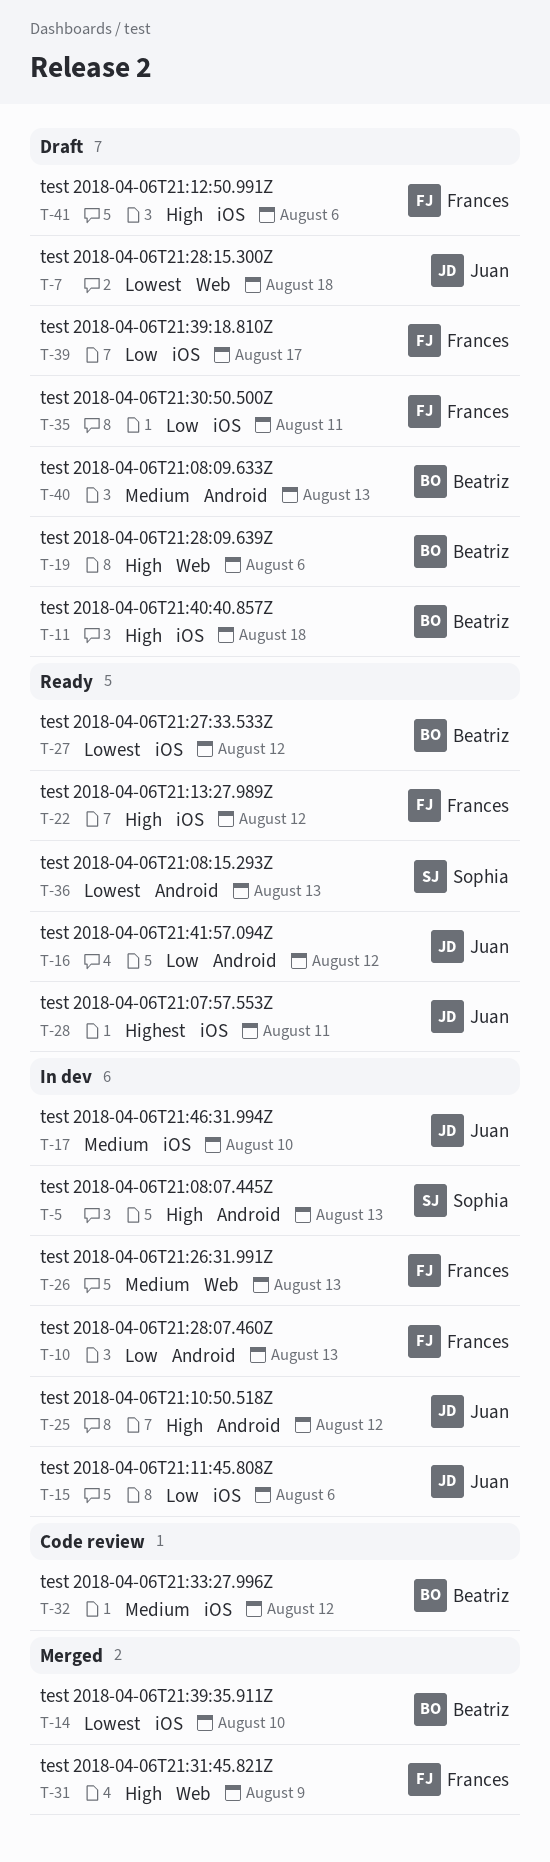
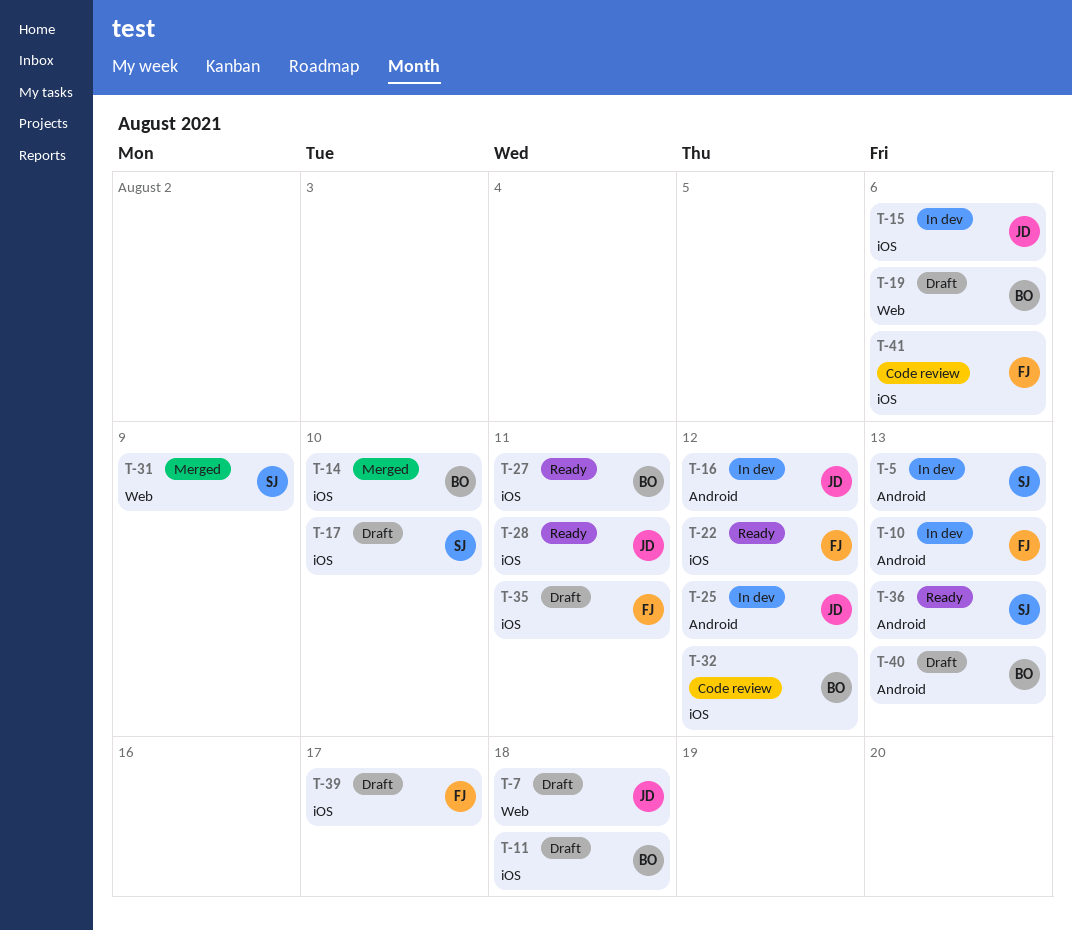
T-16, status: Ready -> In dev
T-17, status: In dev -> Draft
T-17, owner: Juan -> Sophia
T-26: present -> none
T-27, due: Aug 12 -> Aug 11
T-31, owner: Frances -> Sophia
T-41, status: Draft -> Code review

